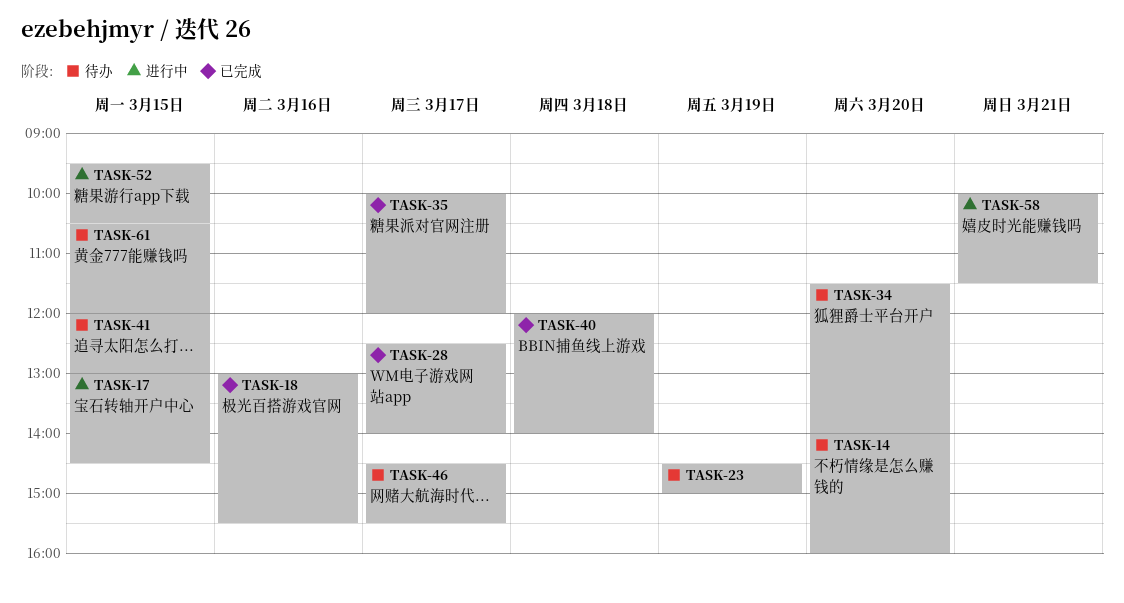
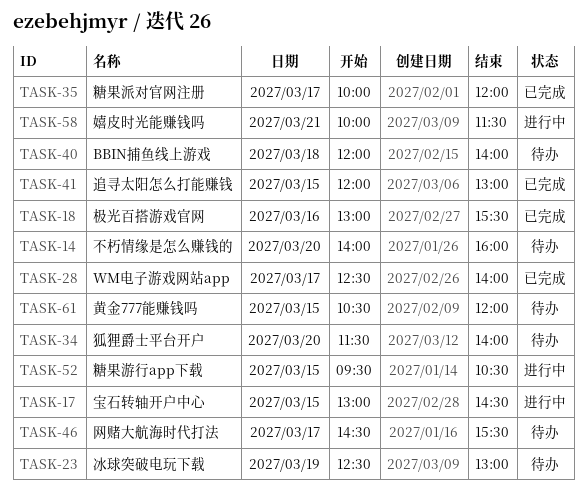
TASK-23, begins: 14:30 -> 12:30
TASK-23, ends: 15:00 -> 13:00
TASK-40, status: 已完成 -> 待办
TASK-41, status: 待办 -> 已完成

